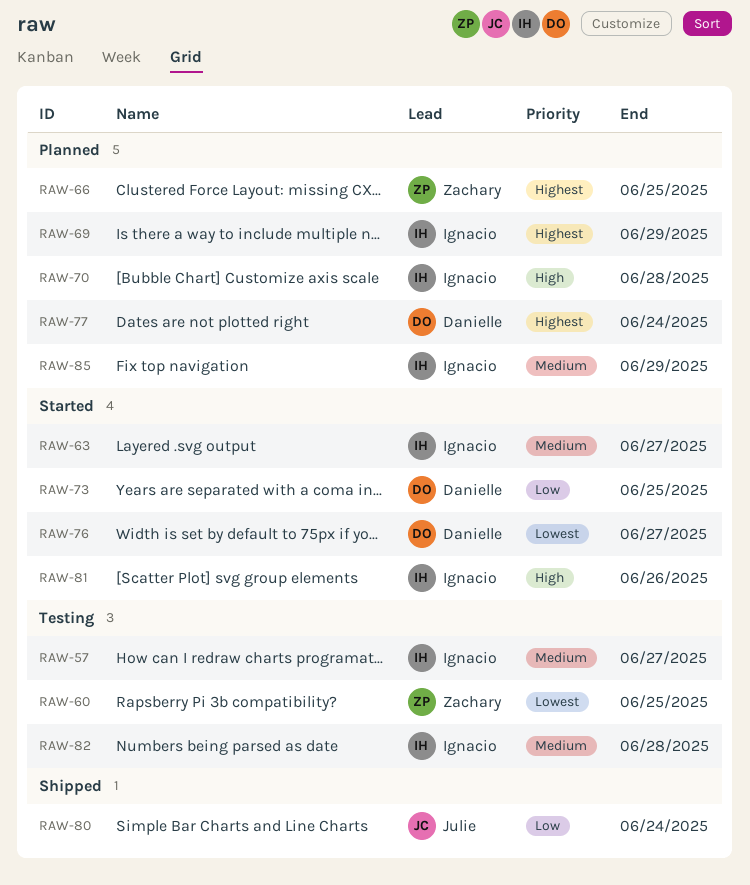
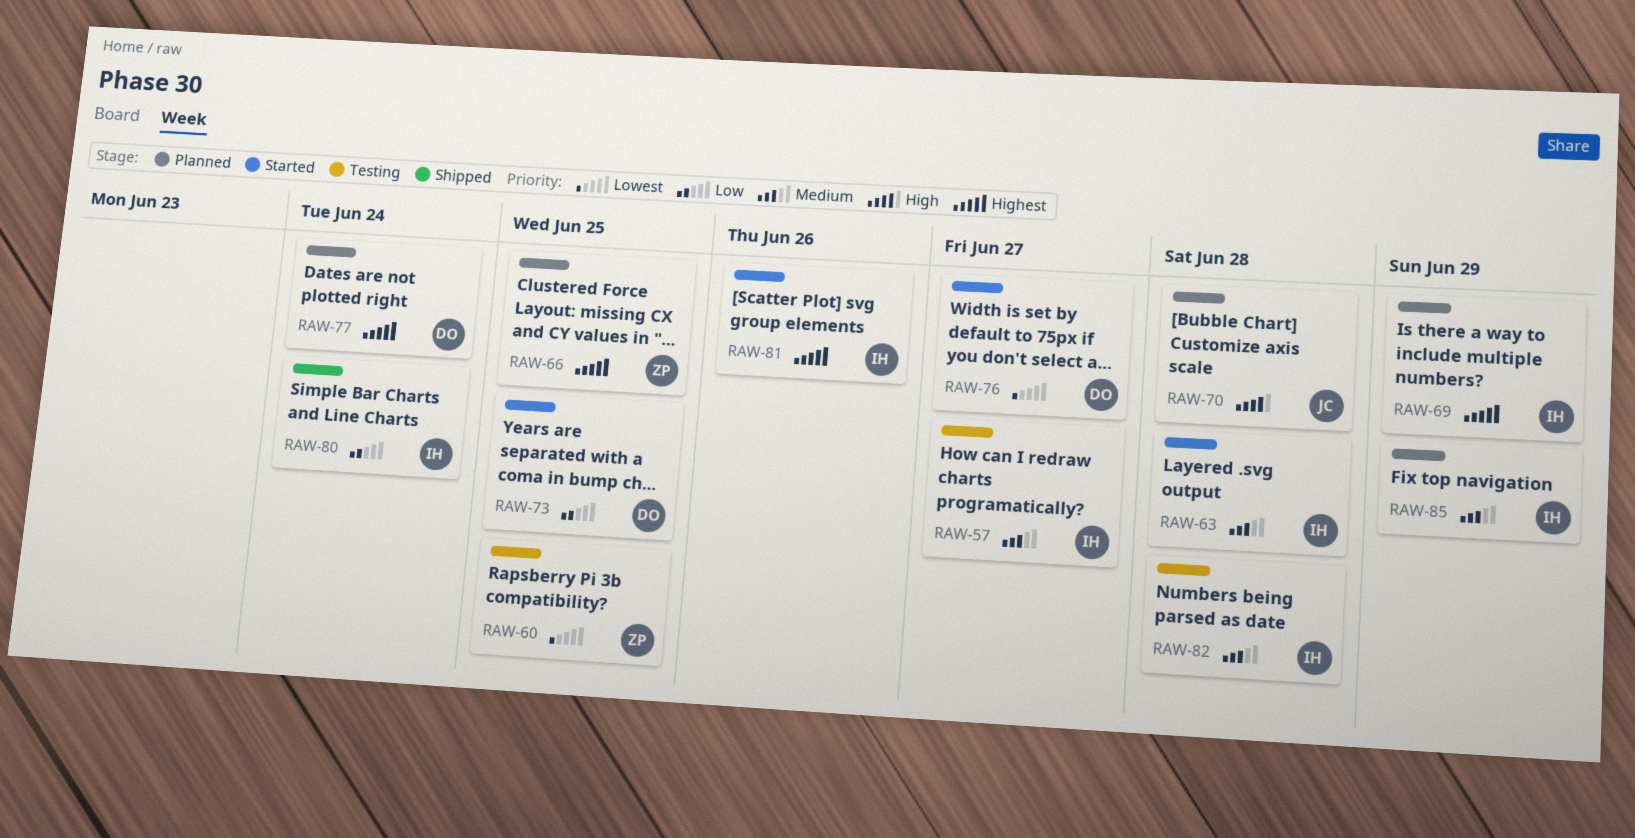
RAW-63, due: Jun 27 -> Jun 28
RAW-70, owner: Ignacio -> Julie
RAW-80, owner: Julie -> Ignacio
RAW-81, priority: High -> Highest

